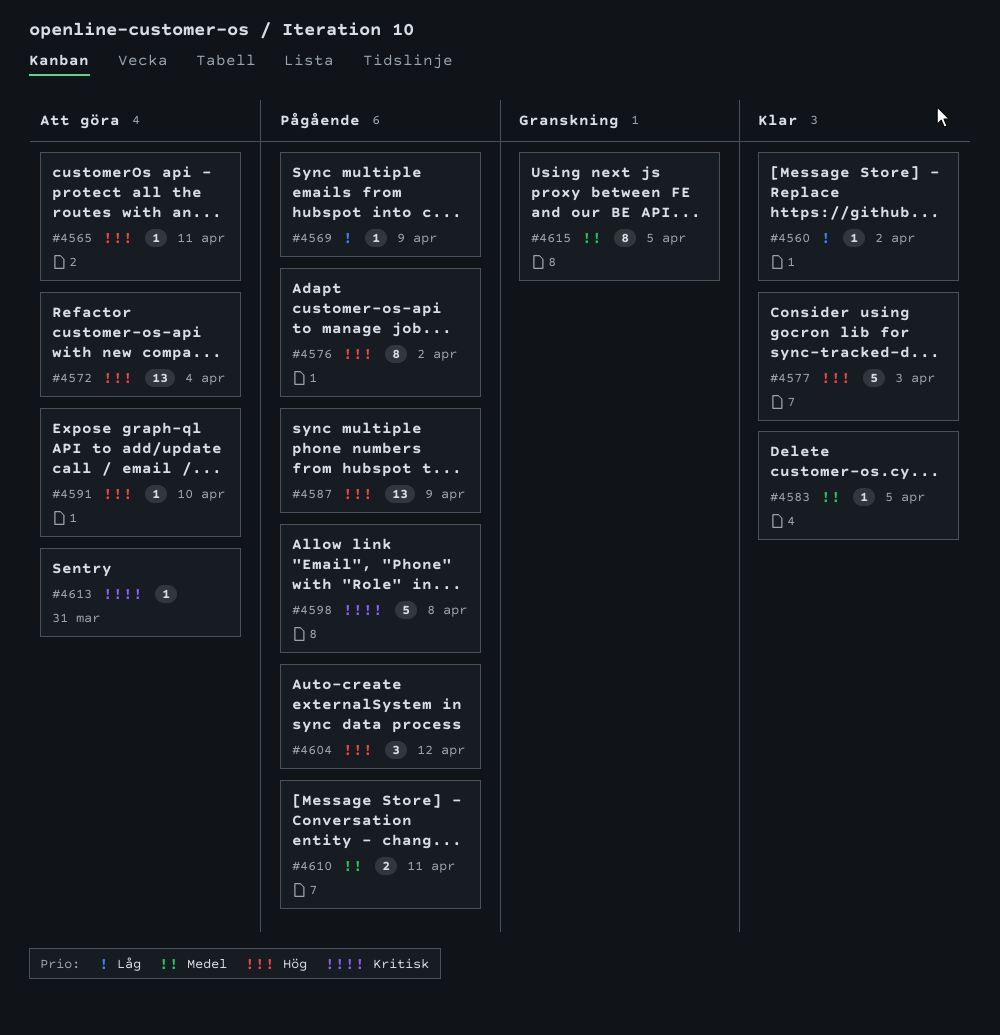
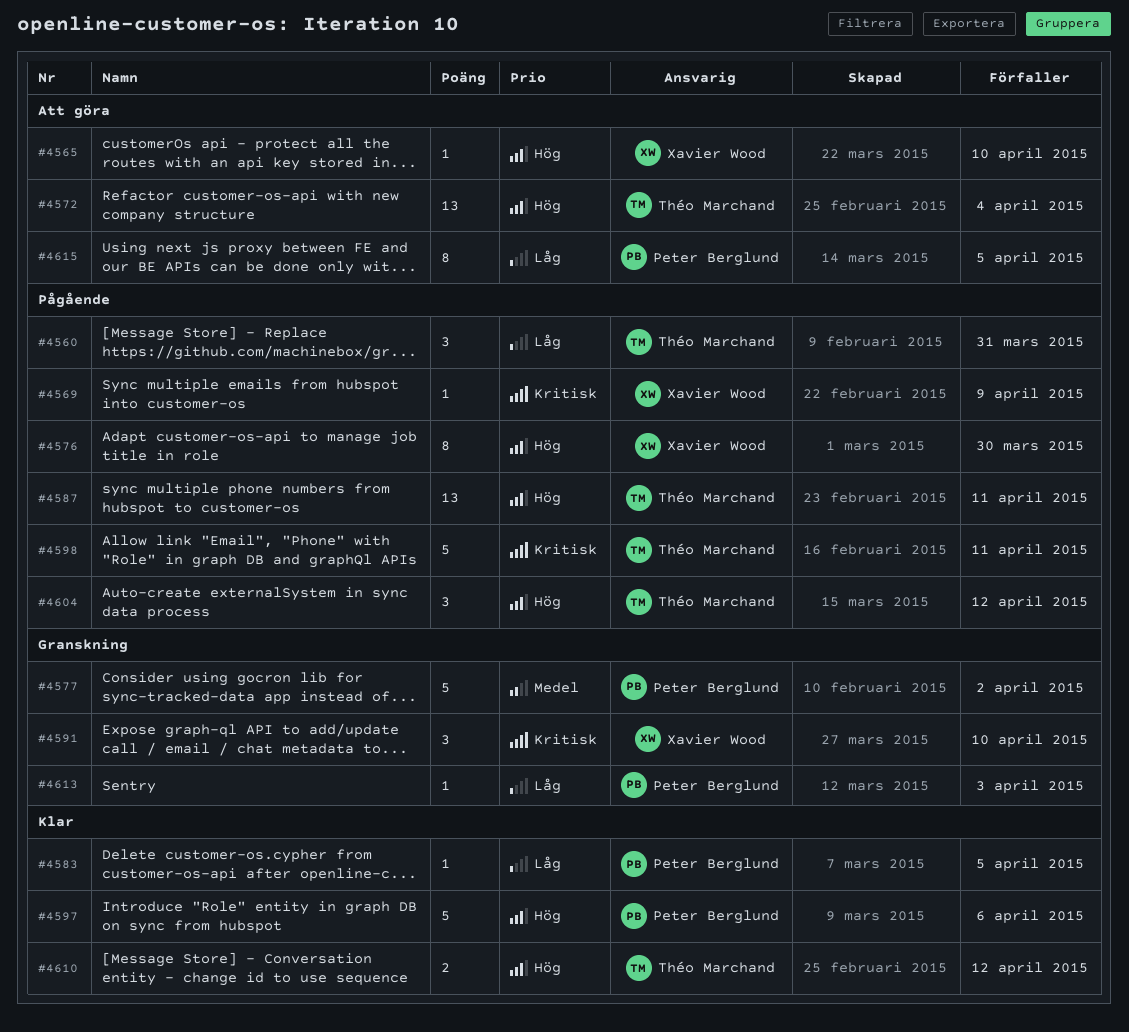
#4560, status: Klar -> Pågående
#4560, estimate: 1 -> 3
#4560, due: Apr 2 -> Mar 31
#4565, due: Apr 11 -> Apr 10
#4569, priority: Låg -> Kritisk
#4576, due: Apr 2 -> Mar 30
#4577, status: Klar -> Granskning
#4577, priority: Hög -> Medel
#4577, due: Apr 3 -> Apr 2
#4583, priority: Medel -> Låg
#4587, due: Apr 9 -> Apr 11
#4591, status: Att göra -> Granskning
#4591, priority: Hög -> Kritisk
#4591, estimate: 1 -> 3
#4597: none -> present
#4598, due: Apr 8 -> Apr 11
#4610, status: Pågående -> Klar
#4610, priority: Medel -> Hög
#4610, due: Apr 11 -> Apr 12
#4613, status: Att göra -> Granskning
#4613, priority: Kritisk -> Låg
#4613, due: Mar 31 -> Apr 3
#4615, status: Granskning -> Att göra
#4615, priority: Medel -> Låg

